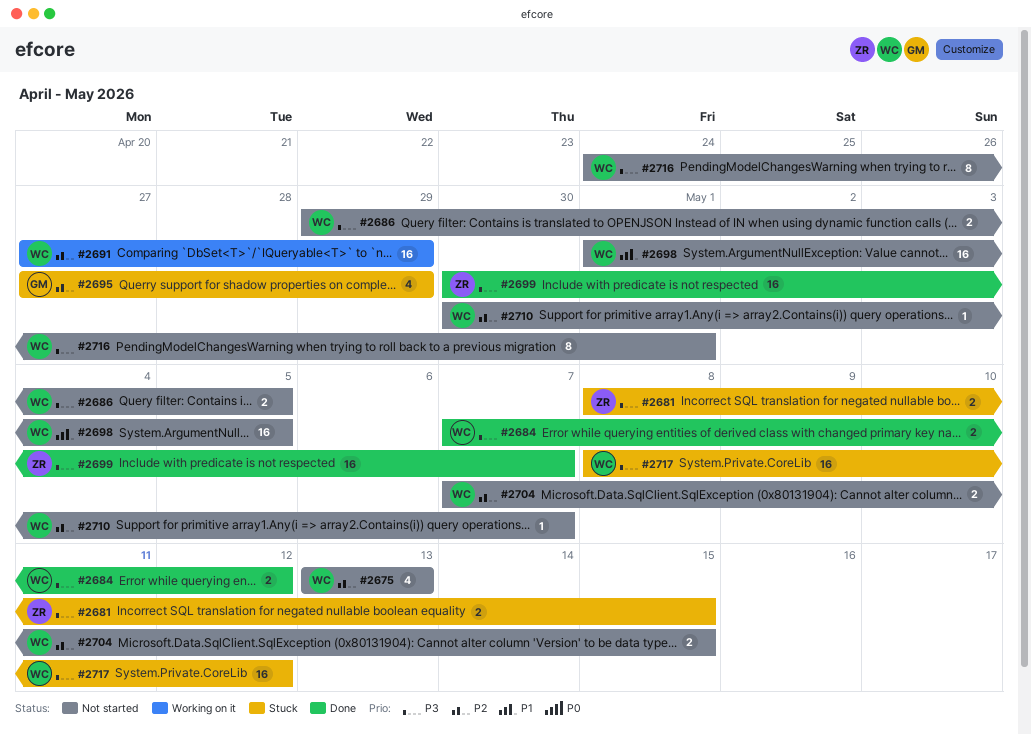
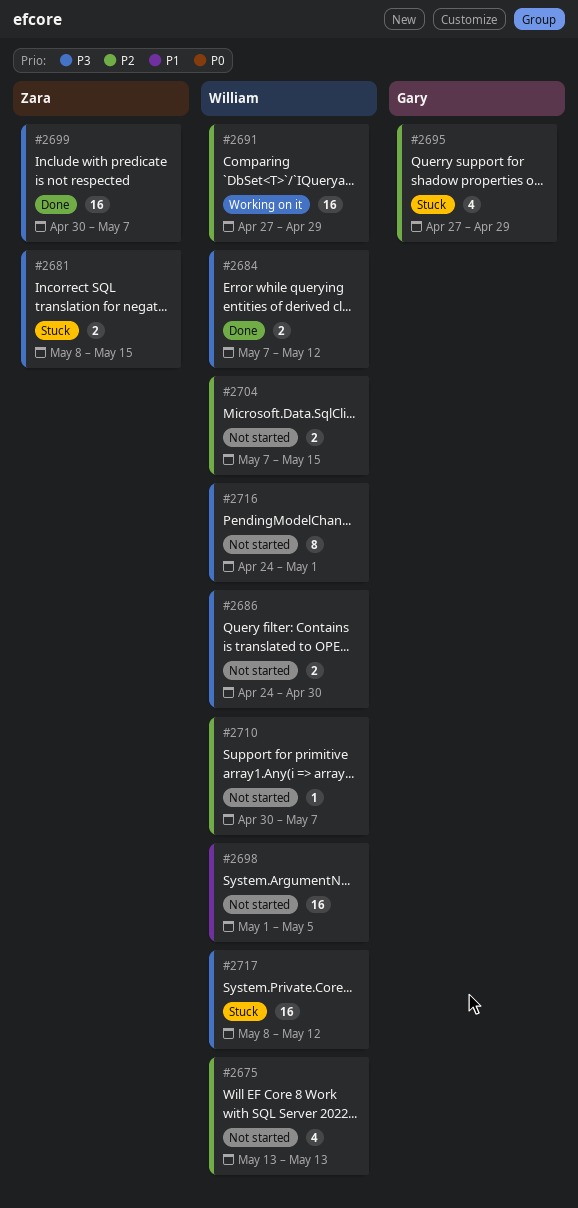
#2686, start: Apr 29 -> Apr 24
#2686, due: May 5 -> Apr 30

